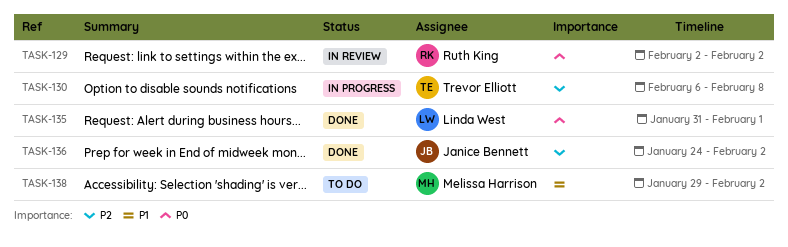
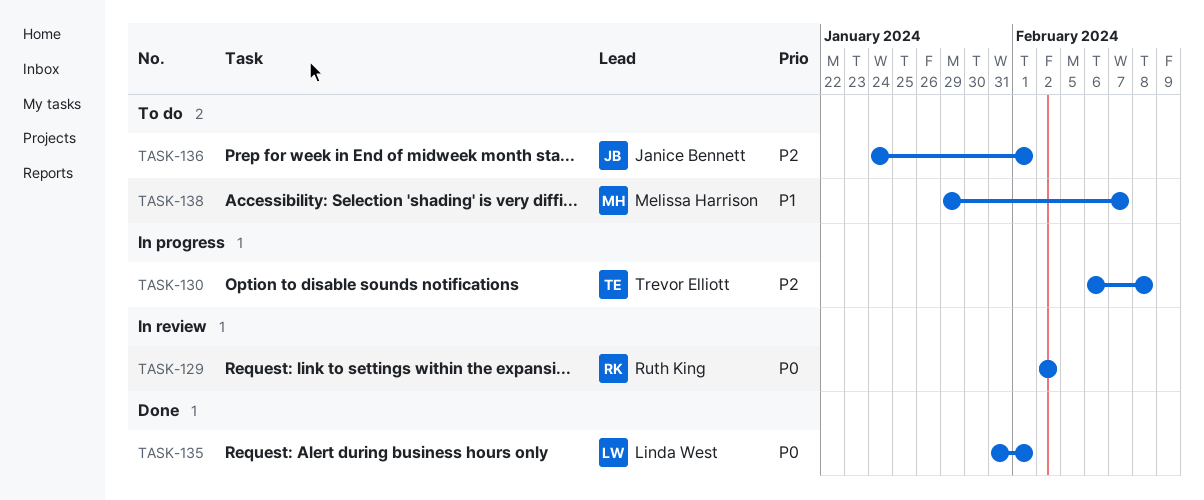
TASK-136, status: Done -> To do
TASK-136, due: Feb 2 -> Feb 1
TASK-138, due: Feb 2 -> Feb 7

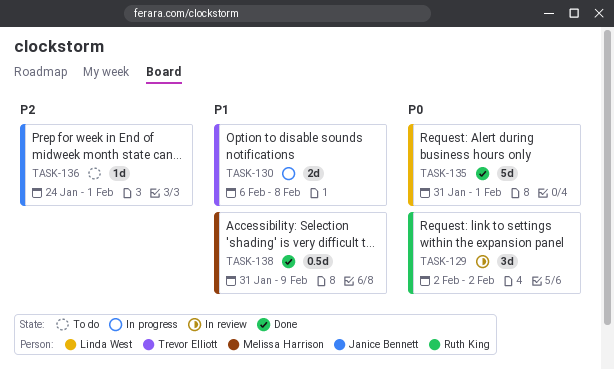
TASK-130, priority: P2 -> P1
TASK-138, status: To do -> Done
TASK-138, start: Jan 29 -> Jan 31
TASK-138, due: Feb 7 -> Feb 9

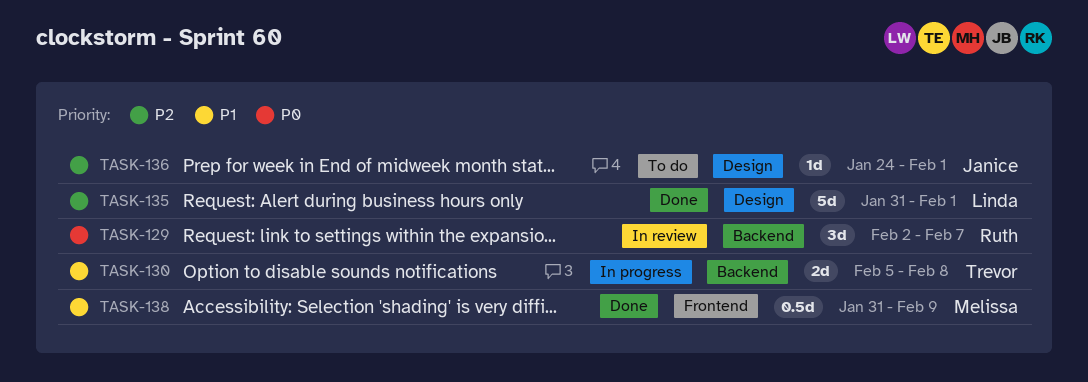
TASK-129, due: Feb 2 -> Feb 7
TASK-130, start: Feb 6 -> Feb 5
TASK-135, priority: P0 -> P2

